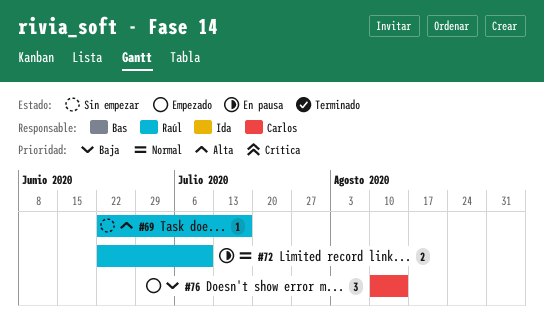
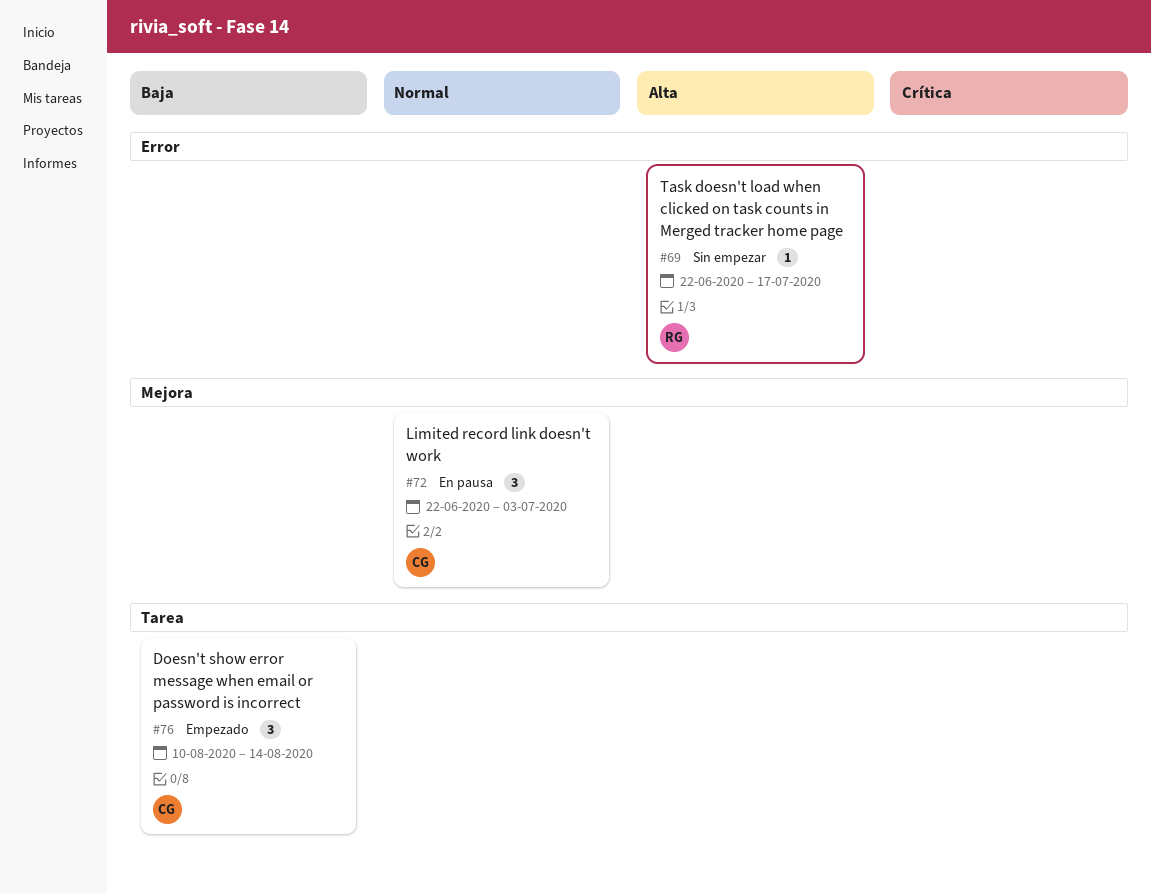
#72, owner: Raúl -> Carlos
#72, estimate: 2 -> 3
#72, due: Jul 10 -> Jul 3

